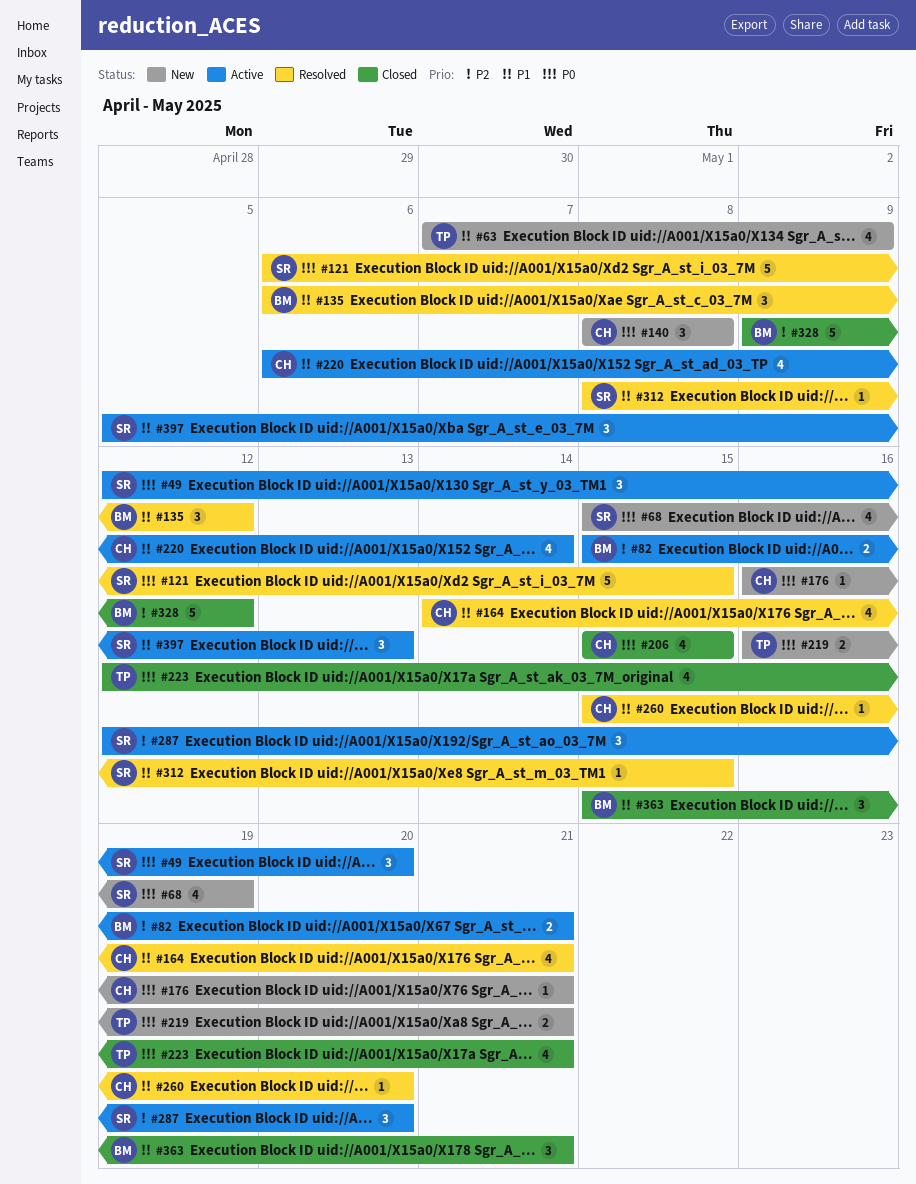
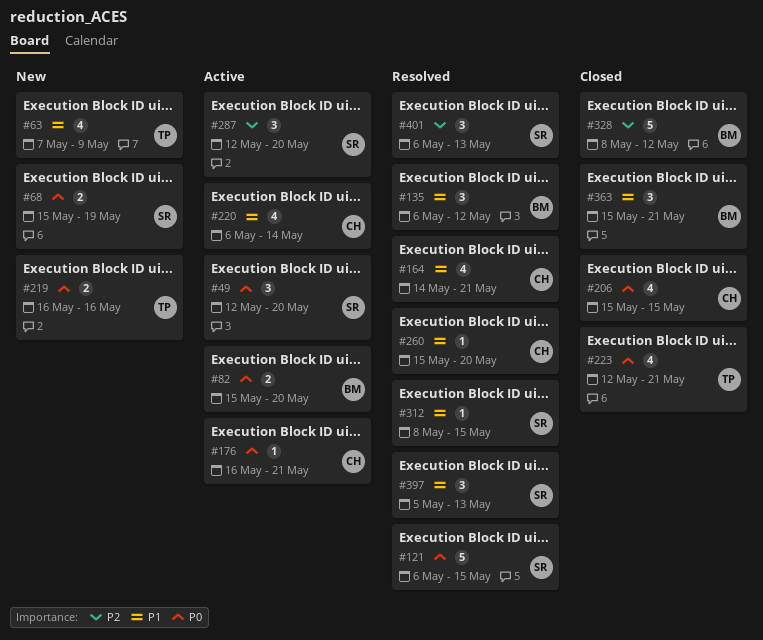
#68, estimate: 4 -> 2
#82, priority: P2 -> P0
#82, due: May 21 -> May 20
#140: present -> none
#176, status: New -> Active
#219, due: May 21 -> May 16
#328, start: May 9 -> May 8
#397, status: Active -> Resolved
#401: none -> present

